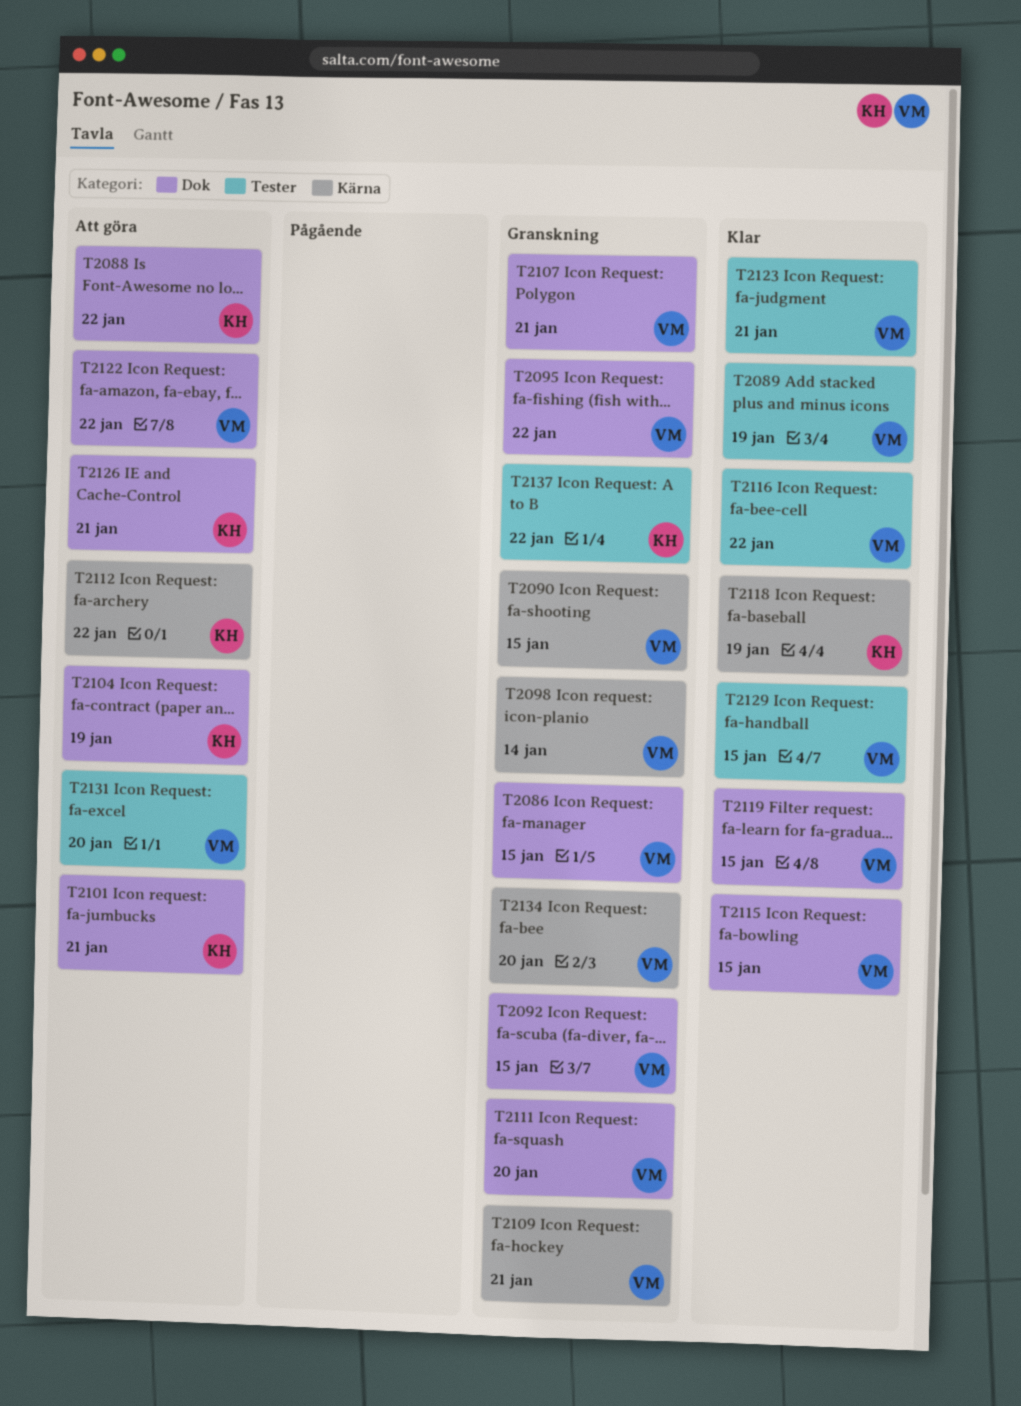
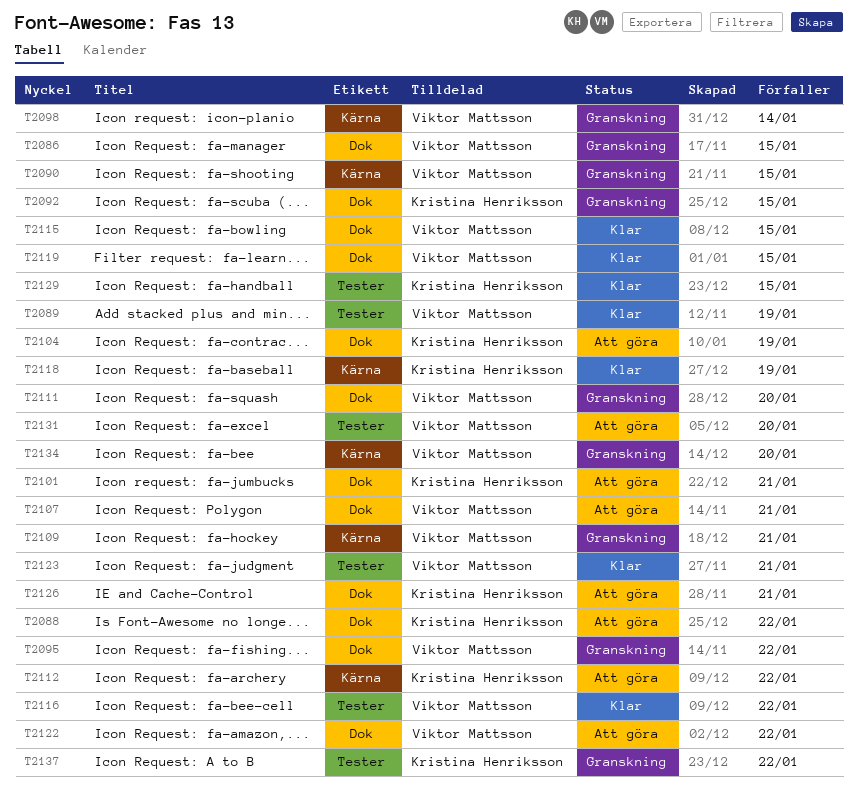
T2092, owner: Viktor Mattsson -> Kristina Henriksson
T2107, status: Granskning -> Att göra
T2129, owner: Viktor Mattsson -> Kristina Henriksson

